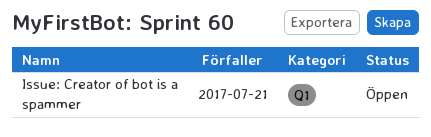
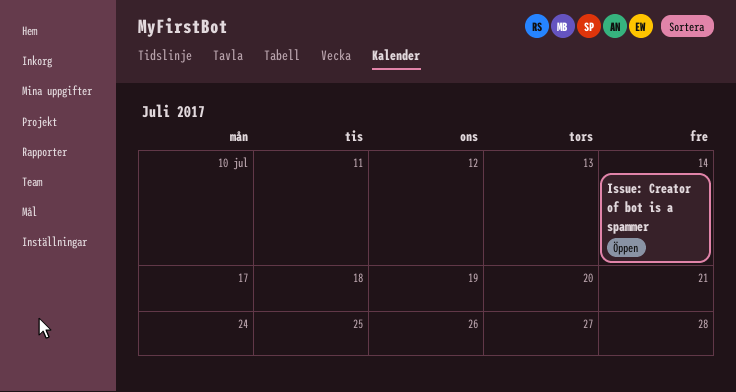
Issue: Creator of bot is a spammer, due: Jul 21 -> Jul 14

